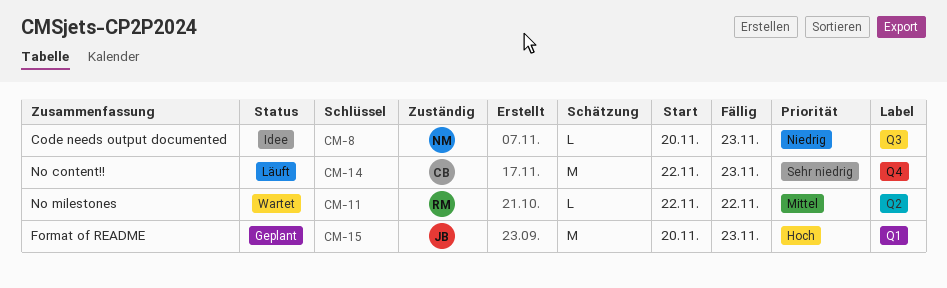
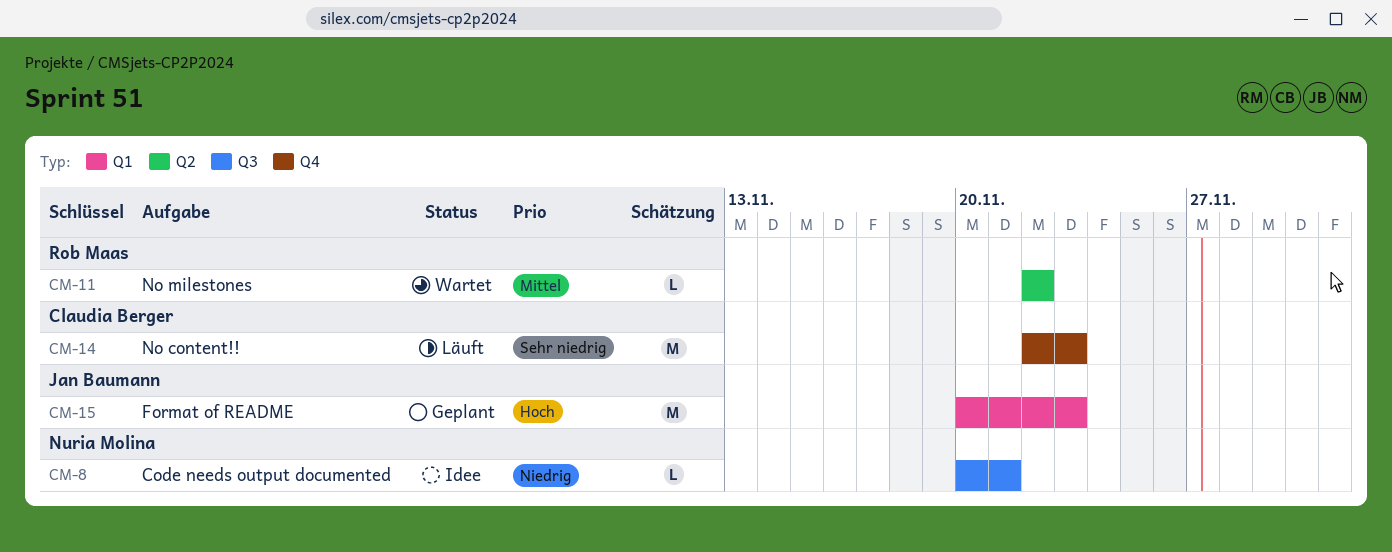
CM-8, due: Nov 23 -> Nov 21

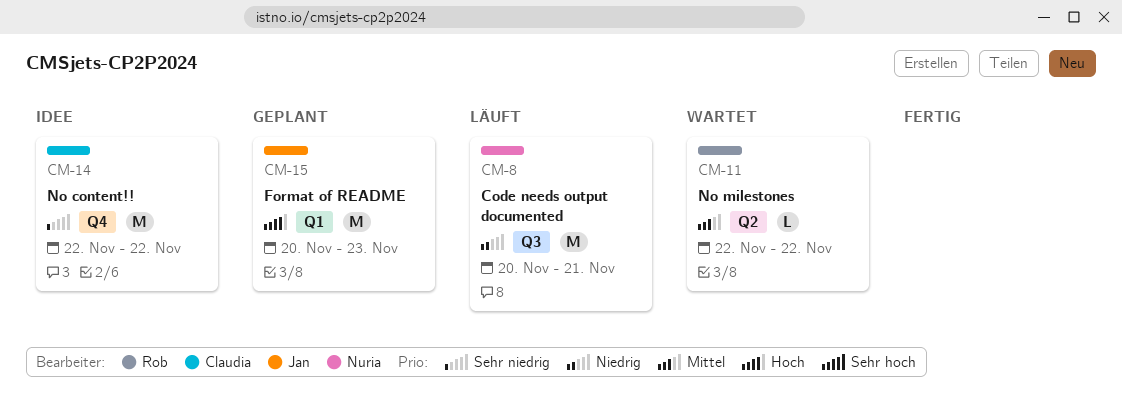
CM-8, status: Idee -> Läuft
CM-8, estimate: L -> M
CM-14, status: Läuft -> Idee
CM-14, due: Nov 23 -> Nov 22

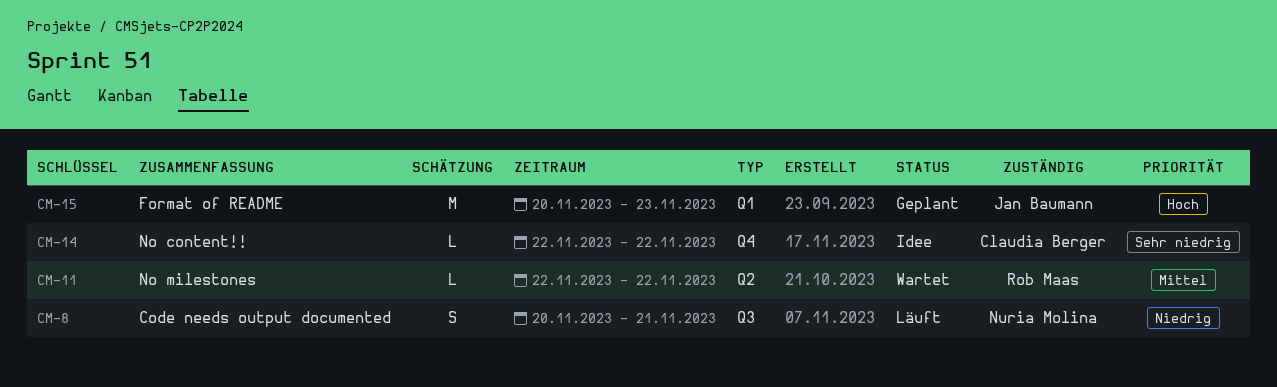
CM-8, estimate: M -> S
CM-14, estimate: M -> L

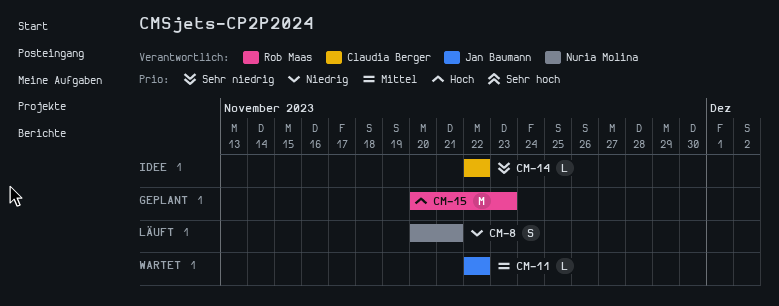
CM-11, owner: Rob Maas -> Jan Baumann
CM-15, owner: Jan Baumann -> Rob Maas

